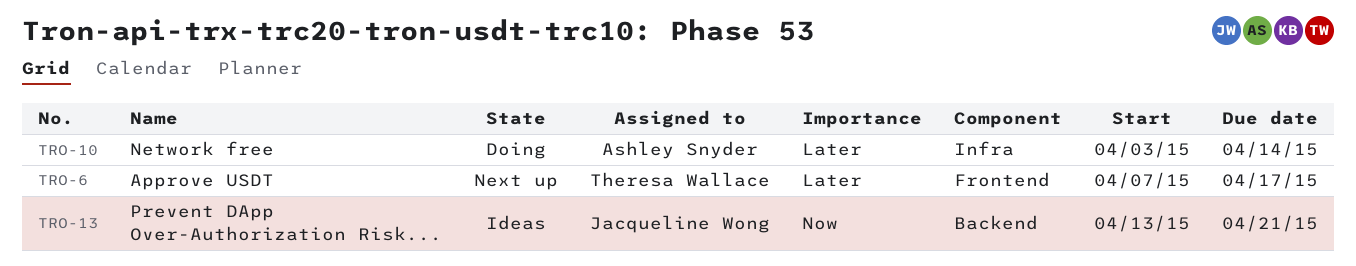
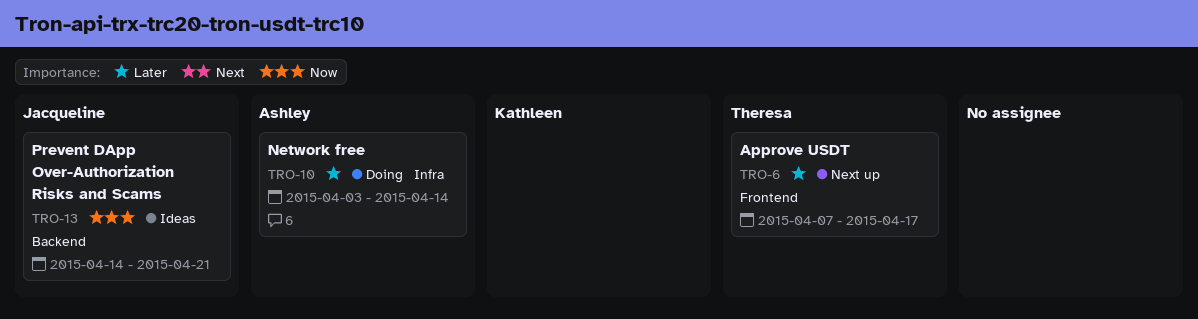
TRO-13, start: Apr 13 -> Apr 14

